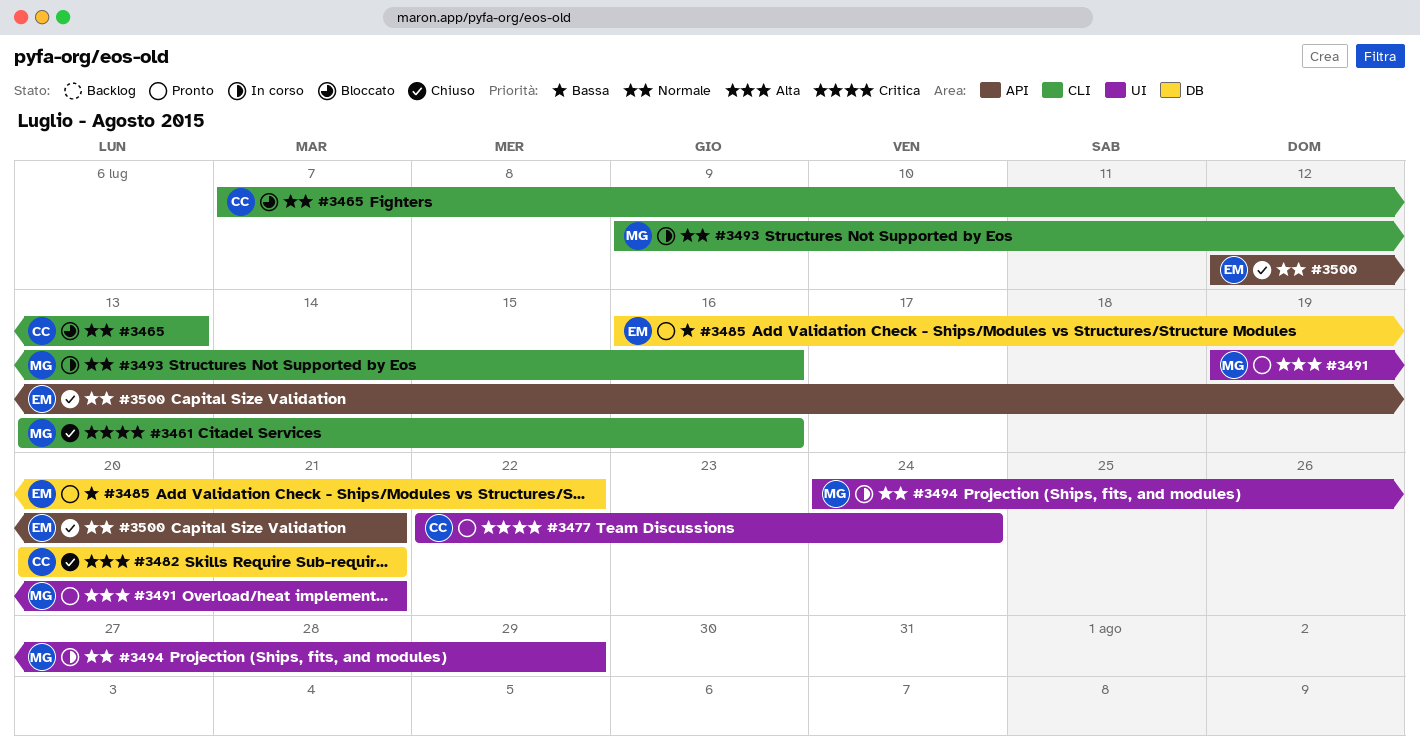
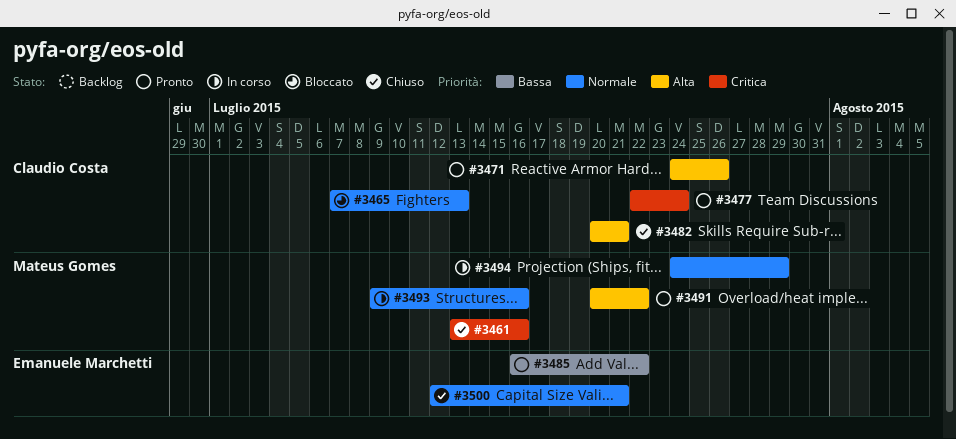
#3471: none -> present
#3491, start: Jul 19 -> Jul 20
#3491, due: Jul 21 -> Jul 22

